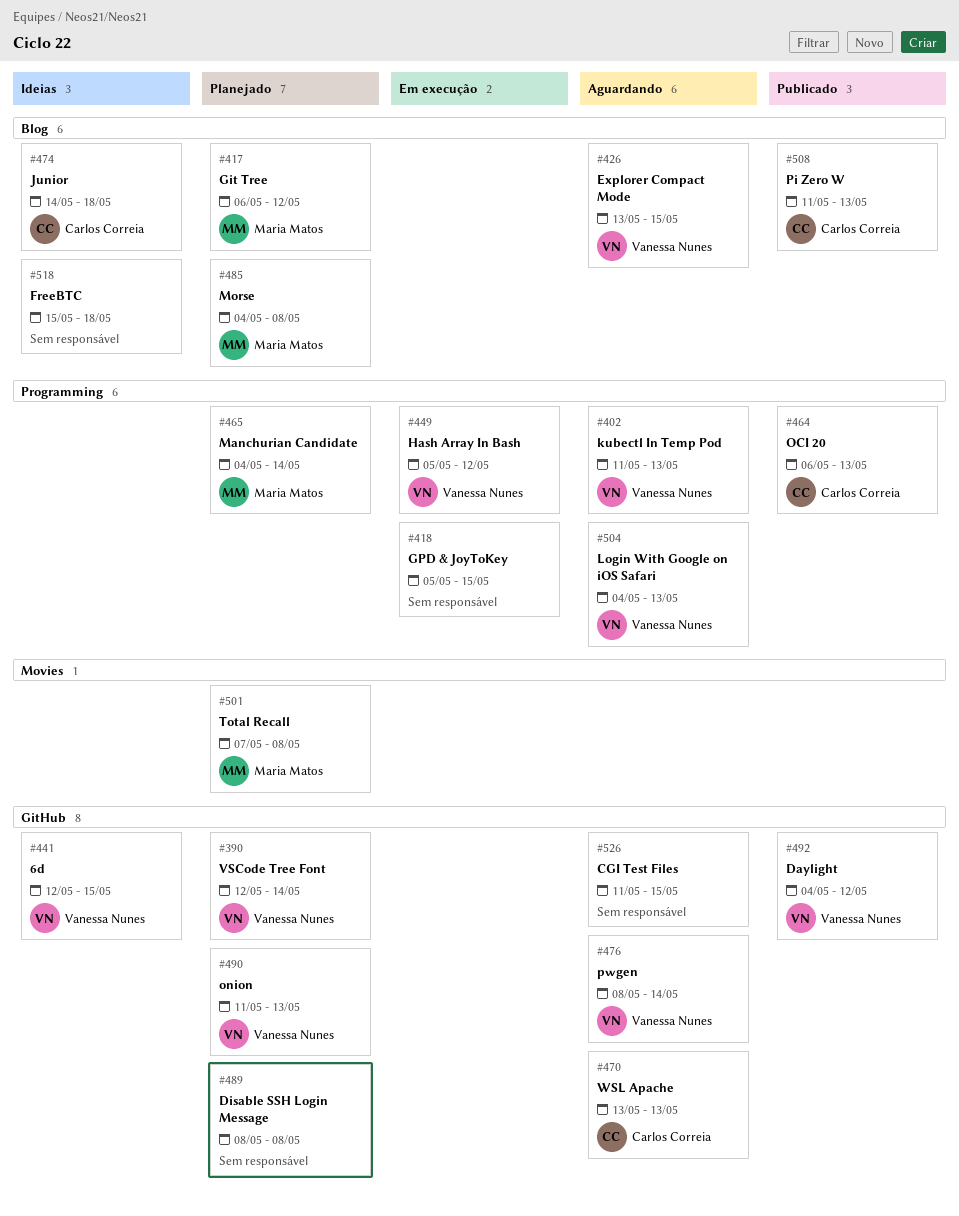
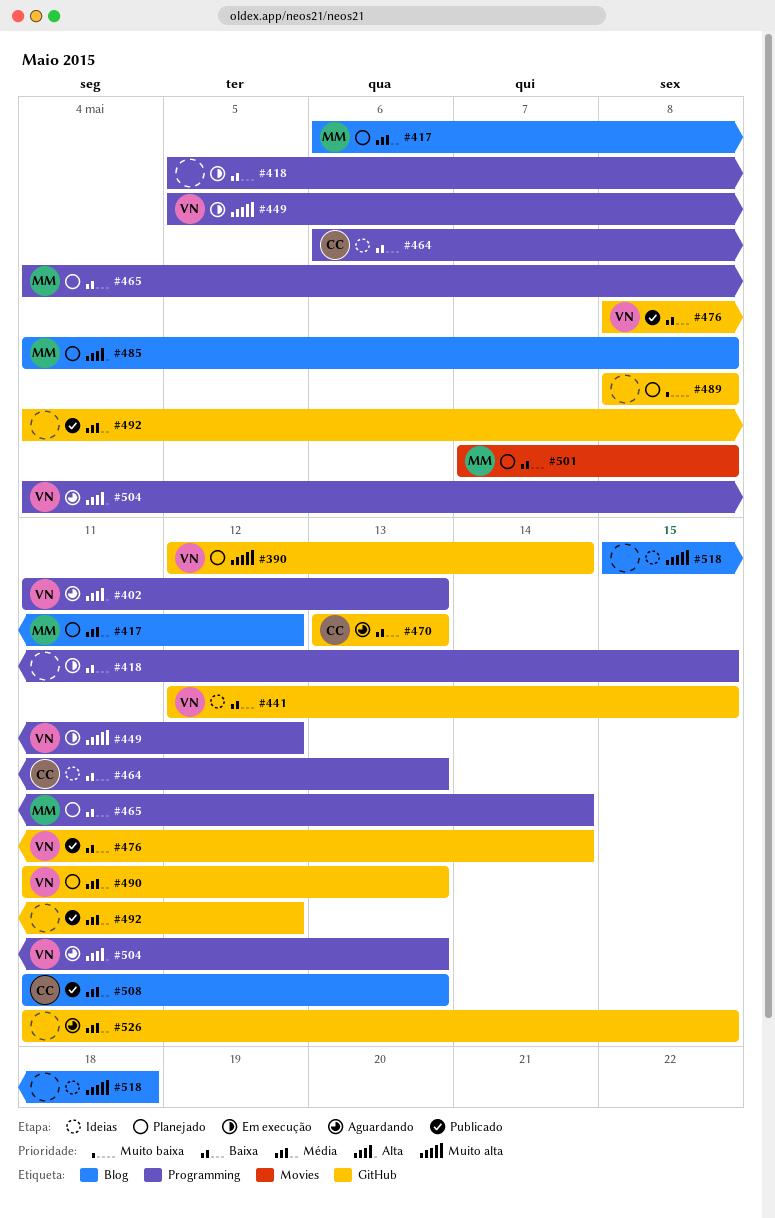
#426: present -> none
#464, status: Publicado -> Ideias
#474: present -> none
#476, status: Aguardando -> Publicado
#492, owner: Vanessa Nunes -> none

